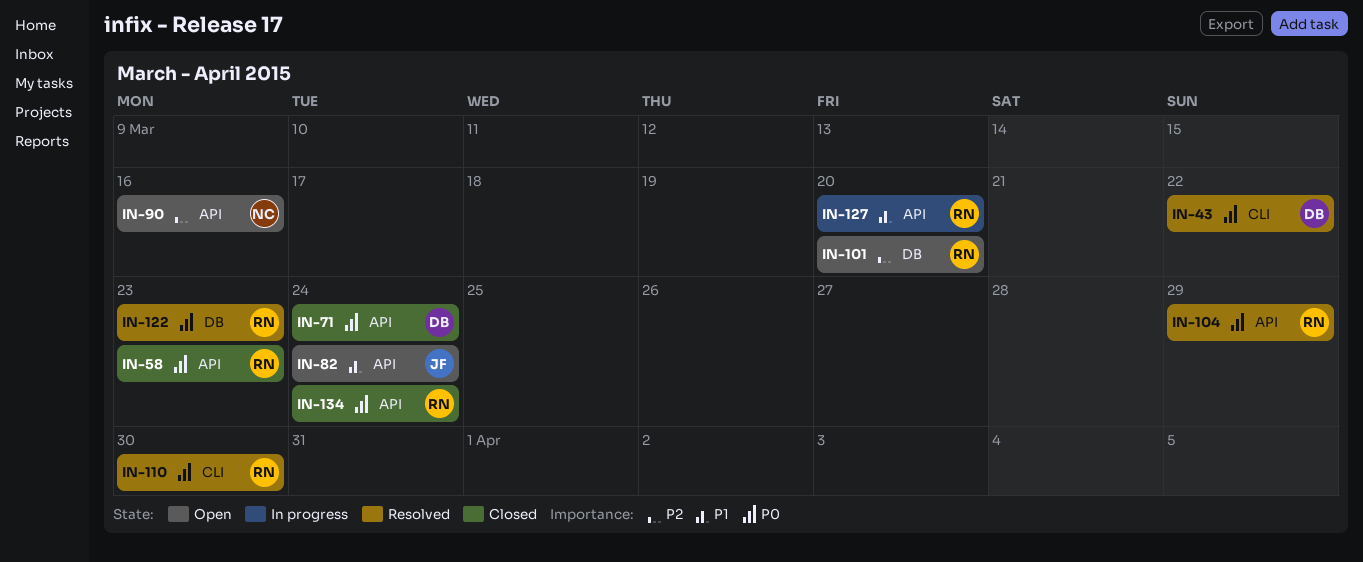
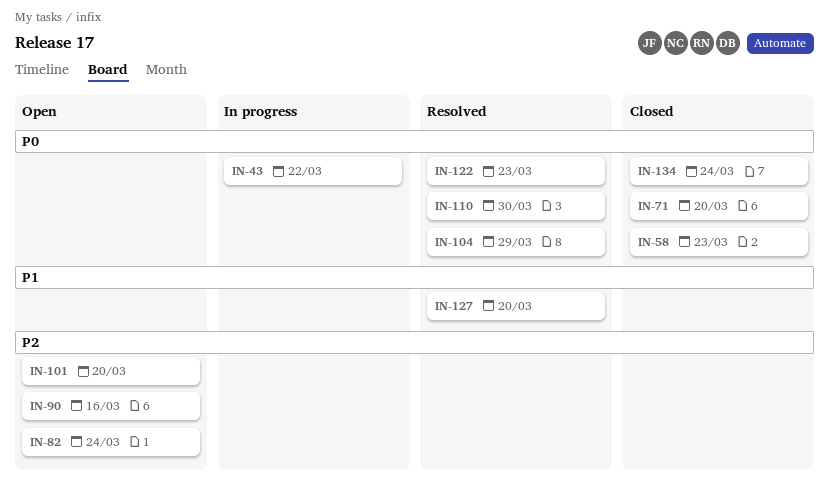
IN-43, status: Resolved -> In progress
IN-71, due: Mar 24 -> Mar 20
IN-82, priority: P1 -> P2
IN-127, status: In progress -> Resolved

